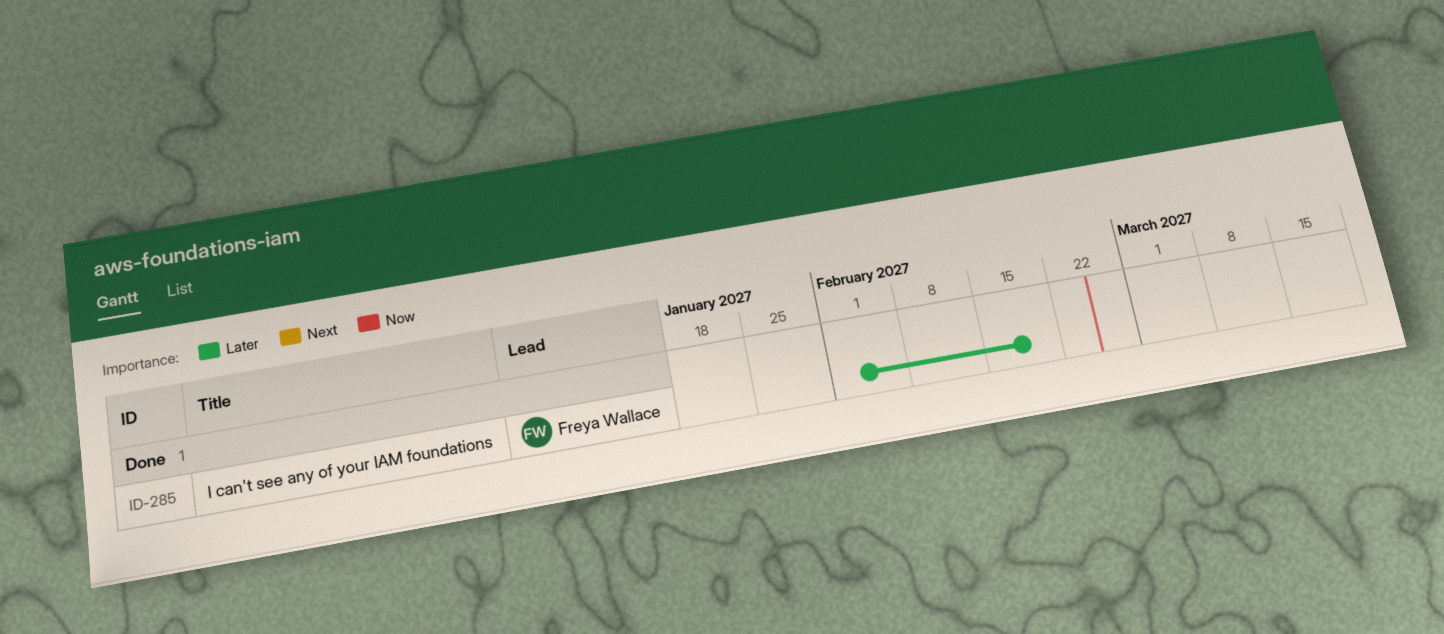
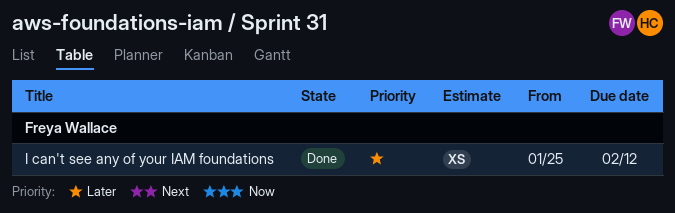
I can't see any of your IAM foundations, start: Feb 1 -> Jan 25
I can't see any of your IAM foundations, due: Feb 19 -> Feb 12

